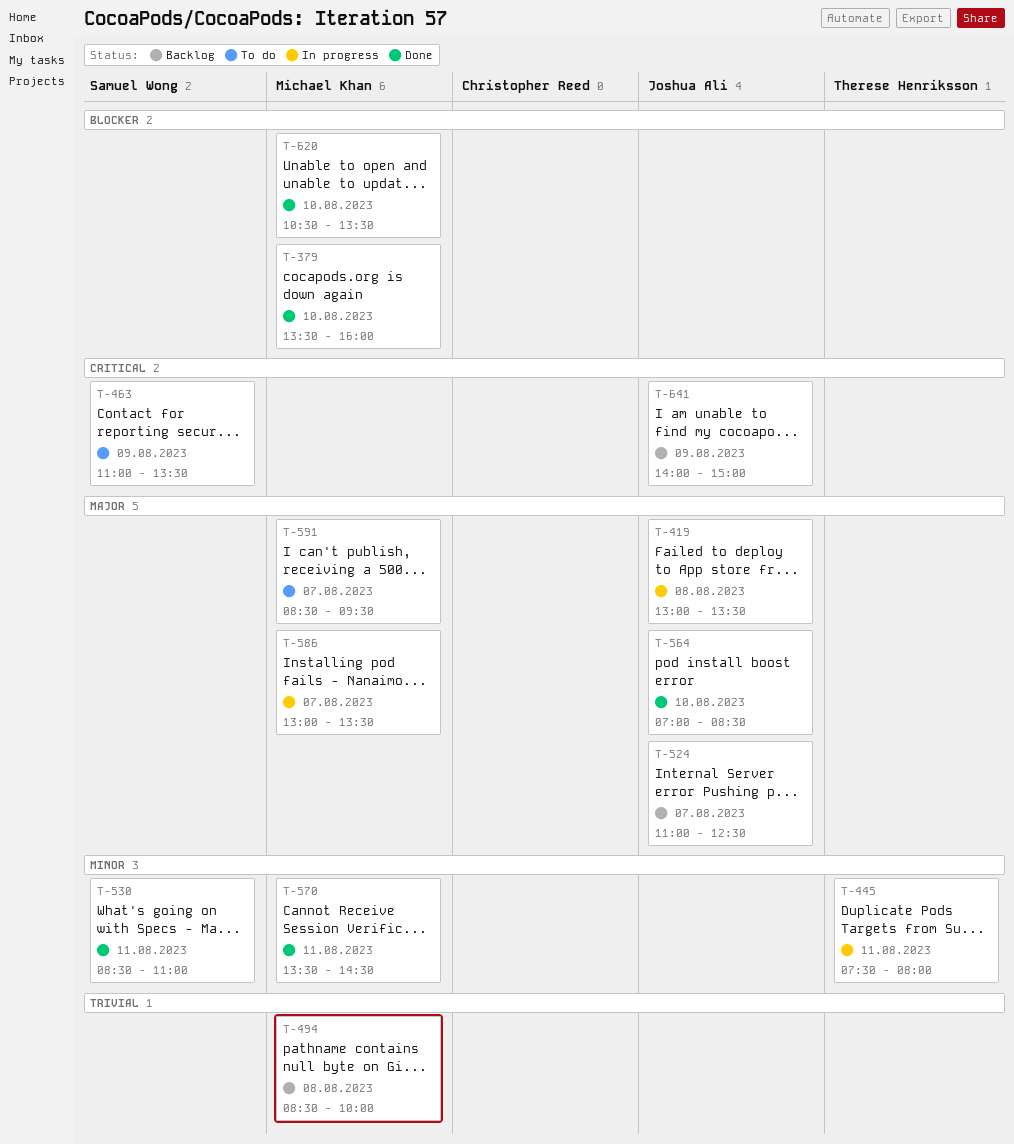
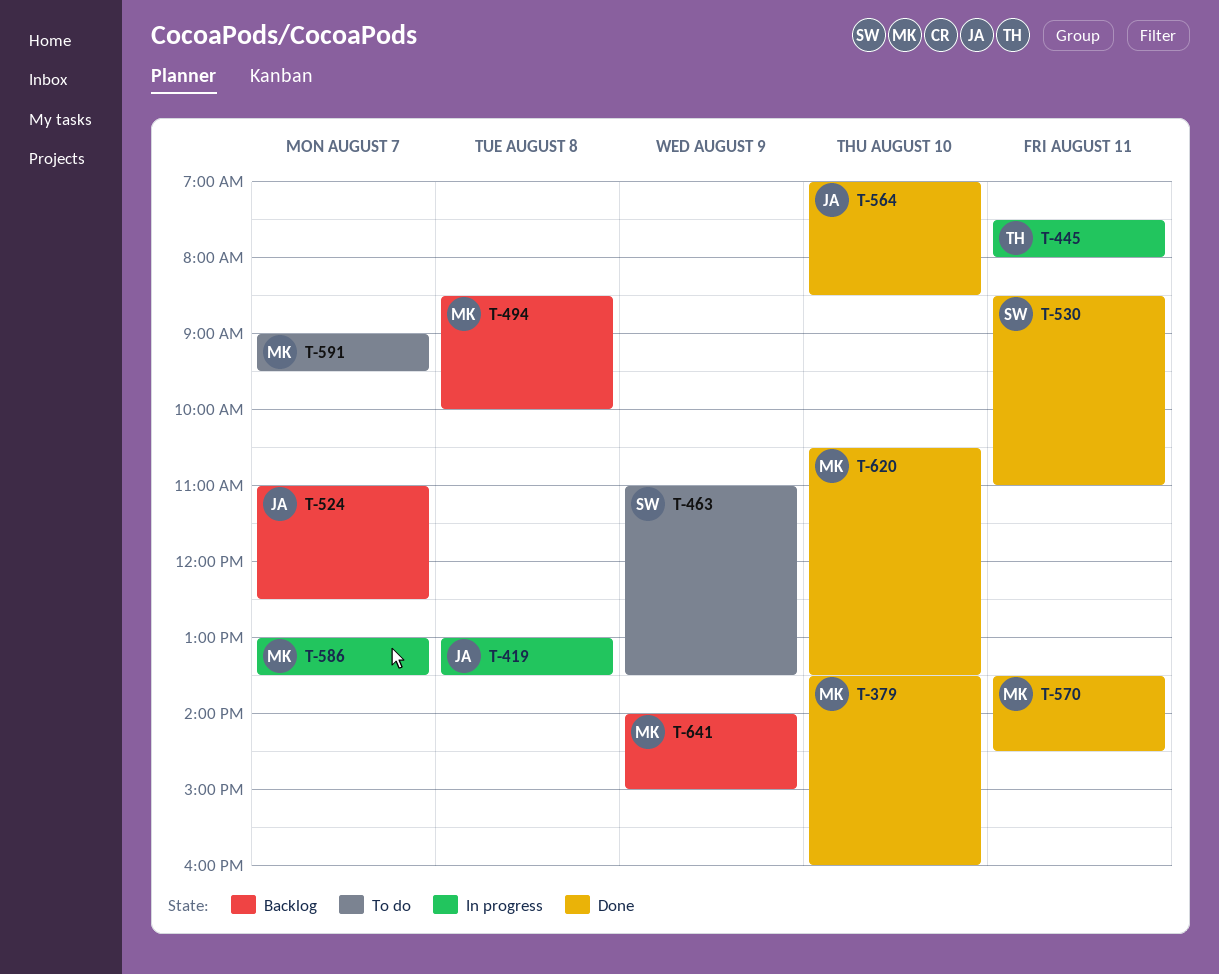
T-591, begins: 08:30 -> 09:00
T-641, owner: Joshua Ali -> Michael Khan

